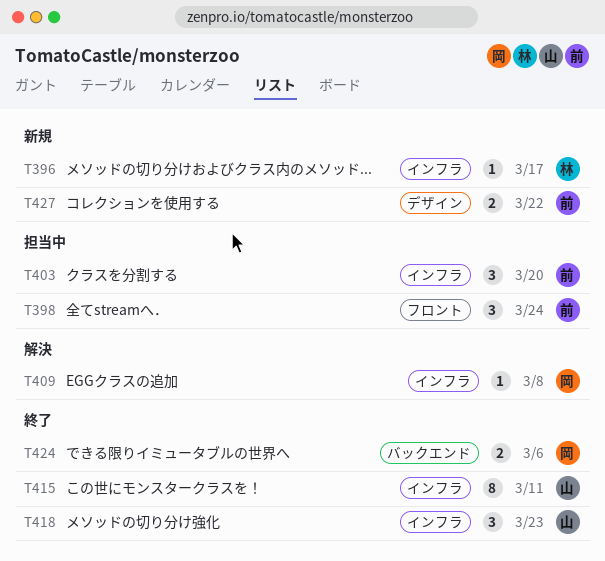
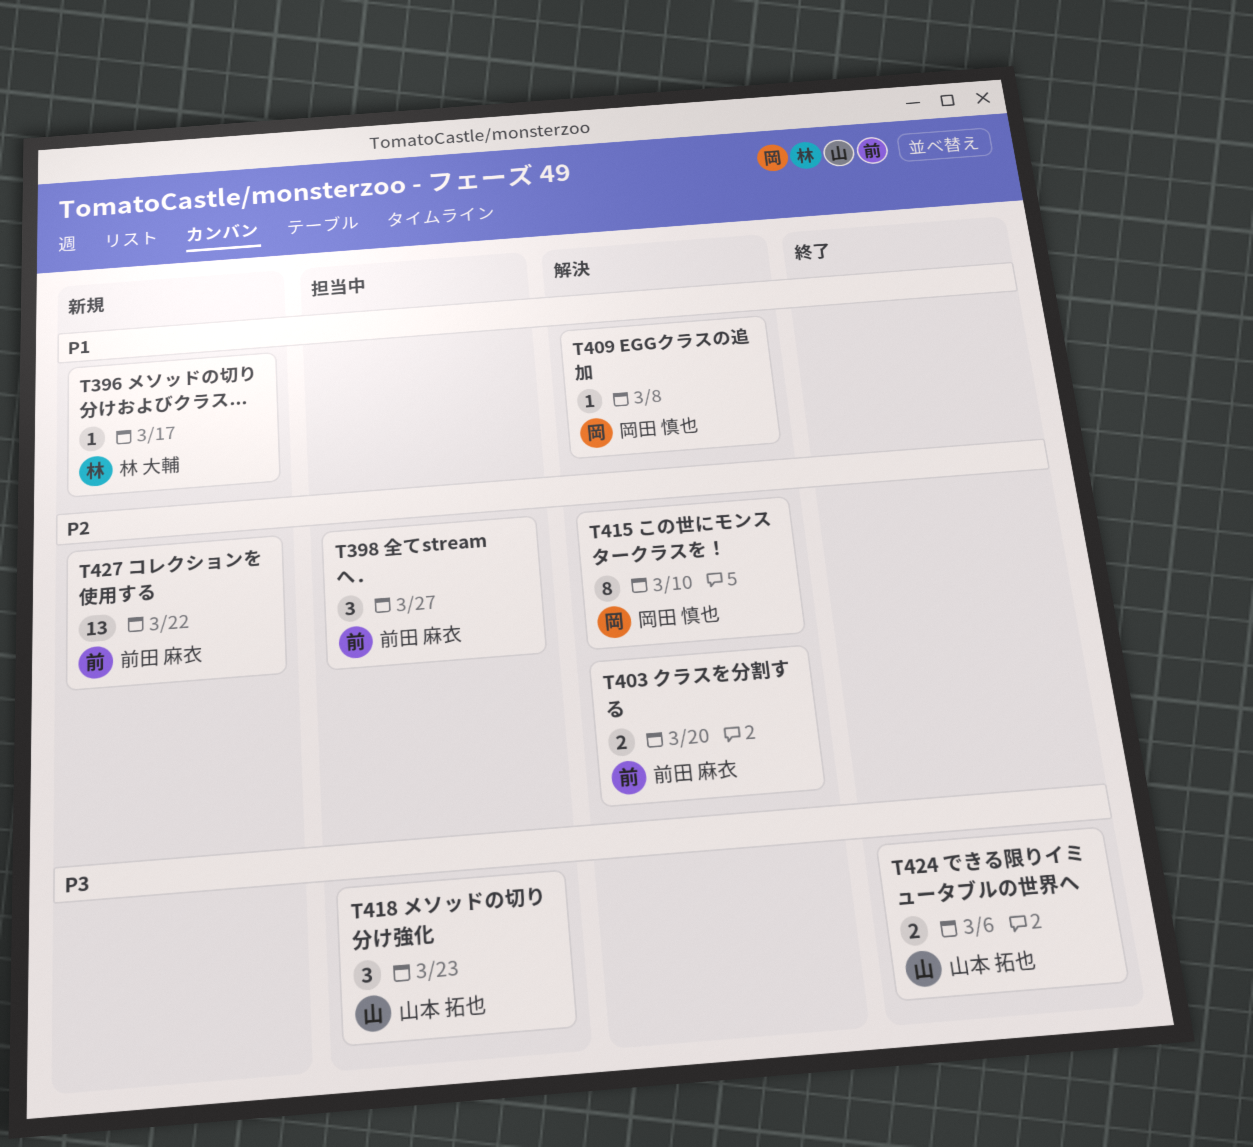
T398, due: Mar 24 -> Mar 27
T403, status: 担当中 -> 解決
T403, estimate: 3 -> 2
T415, status: 終了 -> 解決
T415, owner: 山本 拓也 -> 岡田 慎也
T415, due: Mar 11 -> Mar 10
T418, status: 終了 -> 担当中
T424, owner: 岡田 慎也 -> 山本 拓也
T427, estimate: 2 -> 13

